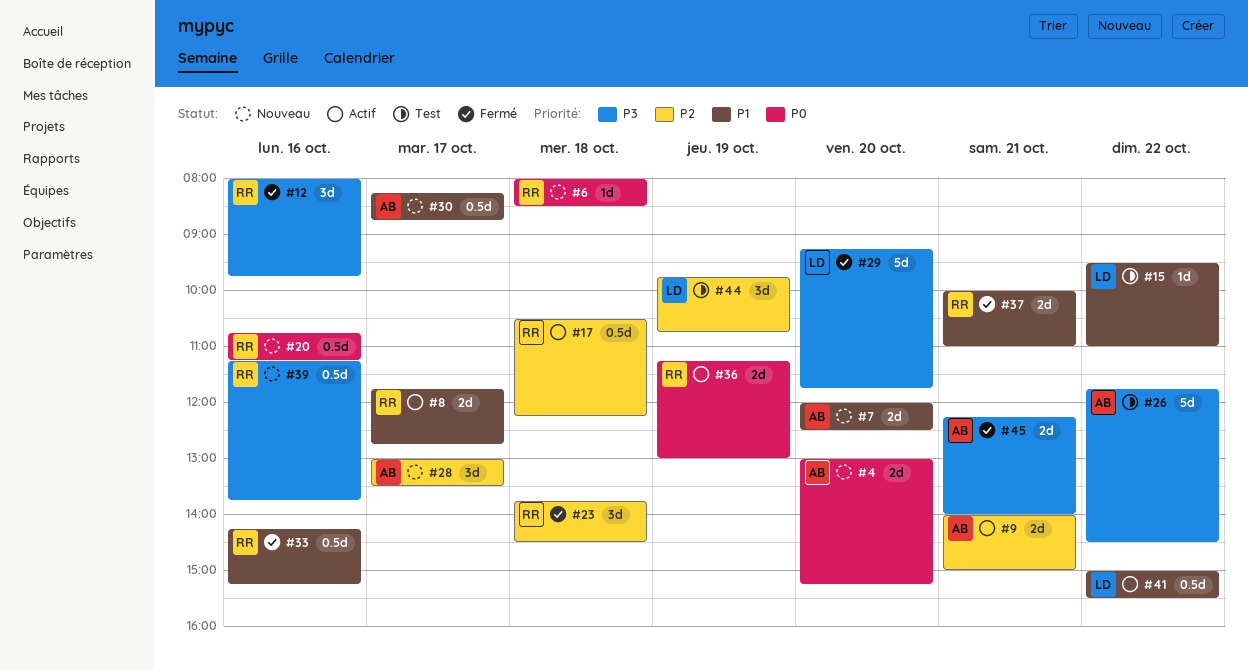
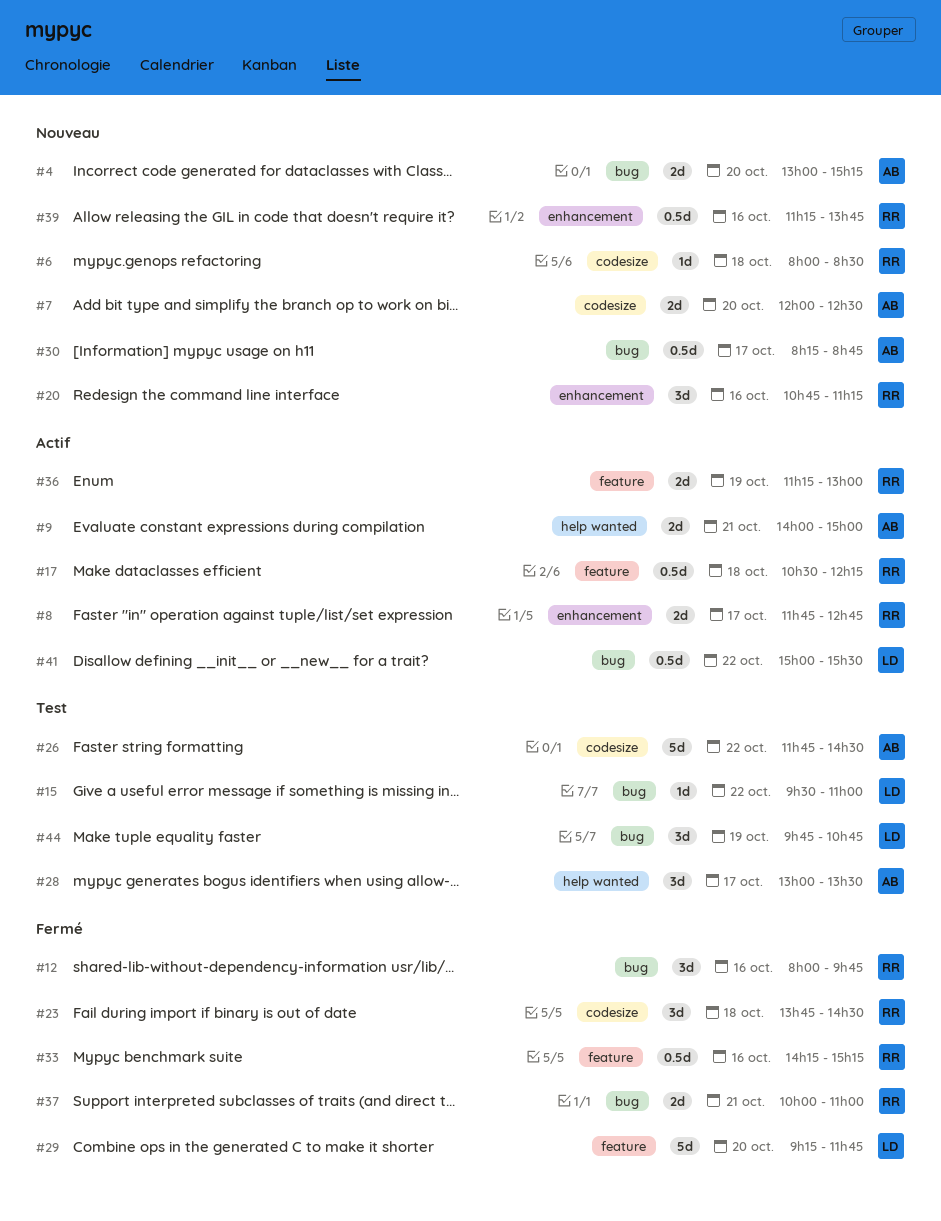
#20, estimate: 0.5d -> 3d
#28, status: Nouveau -> Test
#45: present -> none

